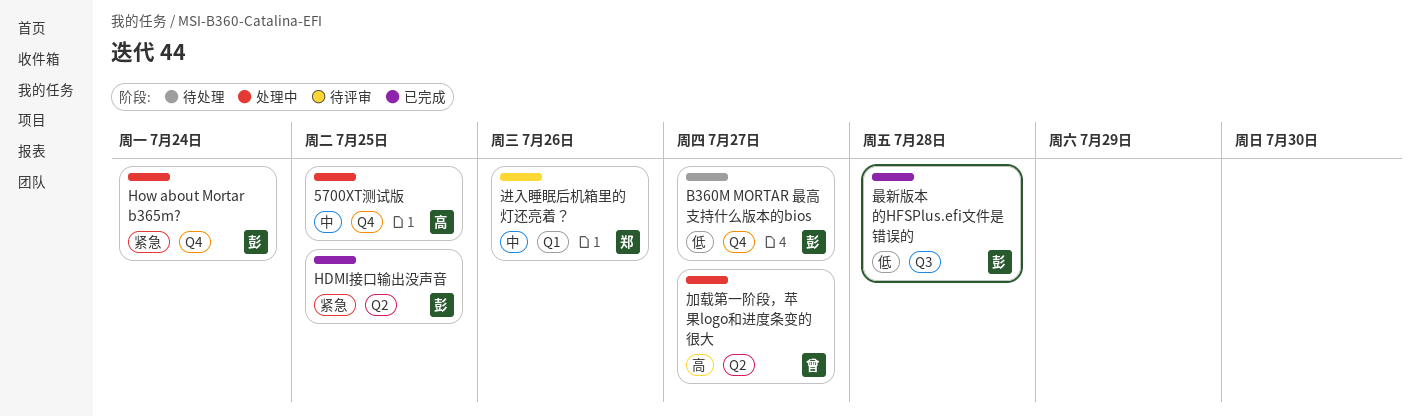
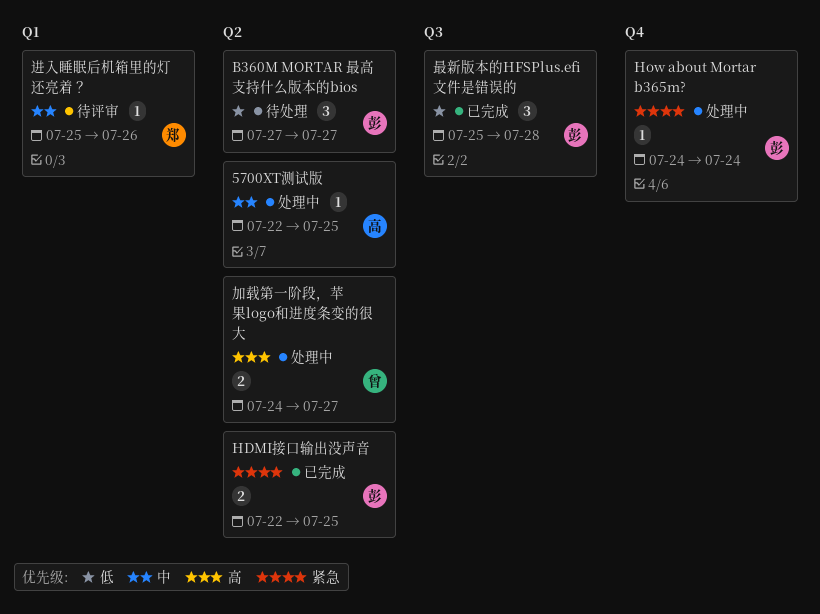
5700XT测试版, label: Q4 -> Q2
B360M MORTAR 最高支持什么版本的bios, label: Q4 -> Q2

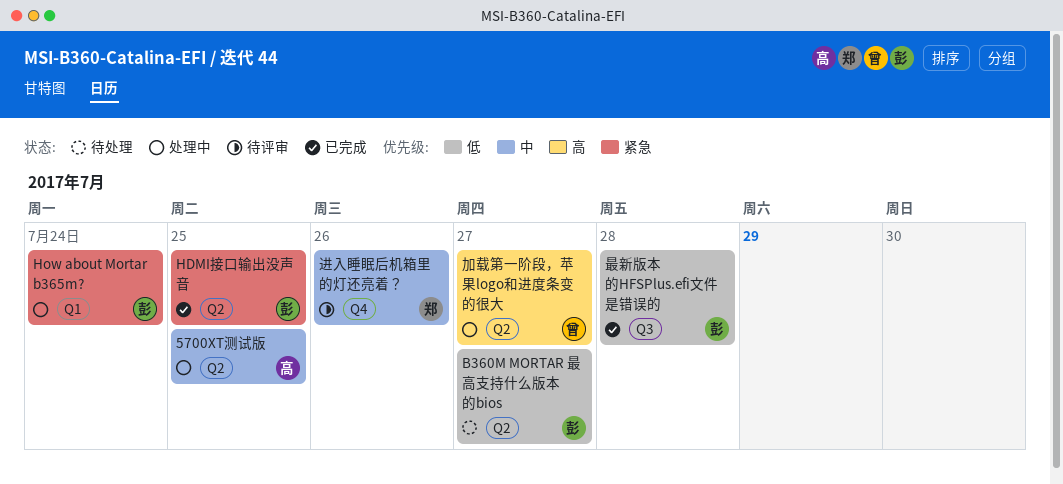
How about Mortar b365m?, label: Q4 -> Q1
进入睡眠后机箱里的灯还亮着？, label: Q1 -> Q4

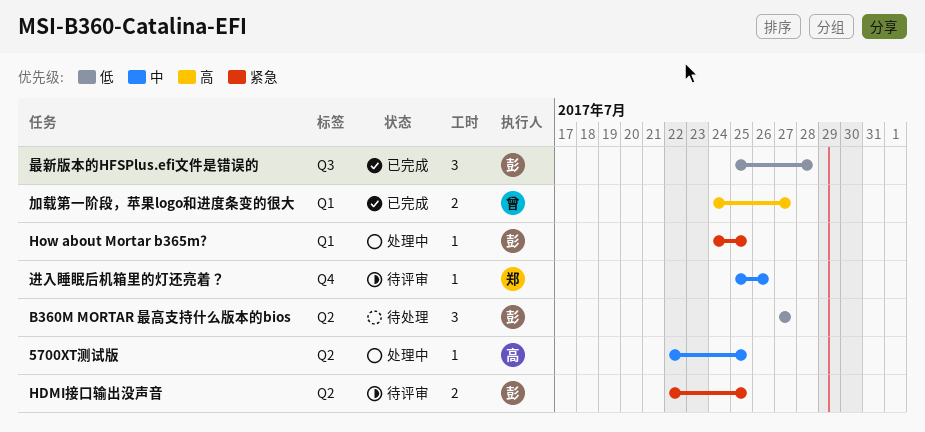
HDMI接口输出没声音, status: 已完成 -> 待评审
How about Mortar b365m?, due: Jul 24 -> Jul 25
加载第一阶段，苹果logo和进度条变的很大, status: 处理中 -> 已完成
加载第一阶段，苹果logo和进度条变的很大, label: Q2 -> Q1

